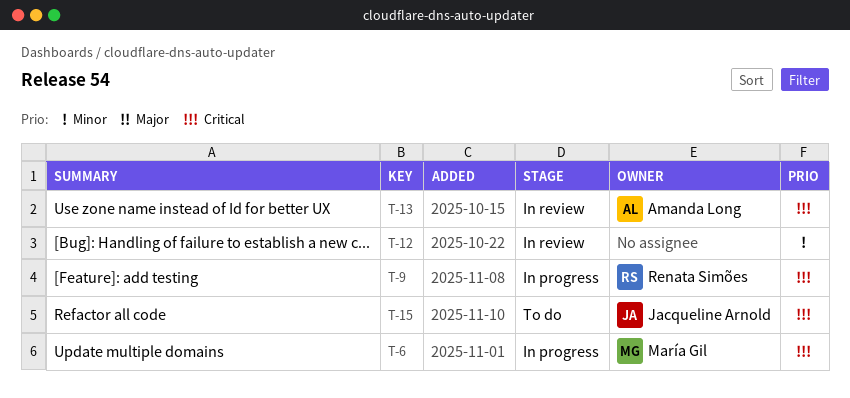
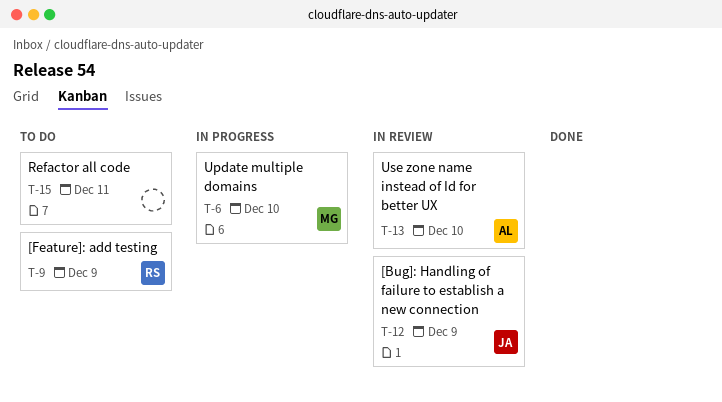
T-9, status: In progress -> To do
T-12, owner: none -> Jacqueline Arnold
T-15, owner: Jacqueline Arnold -> none

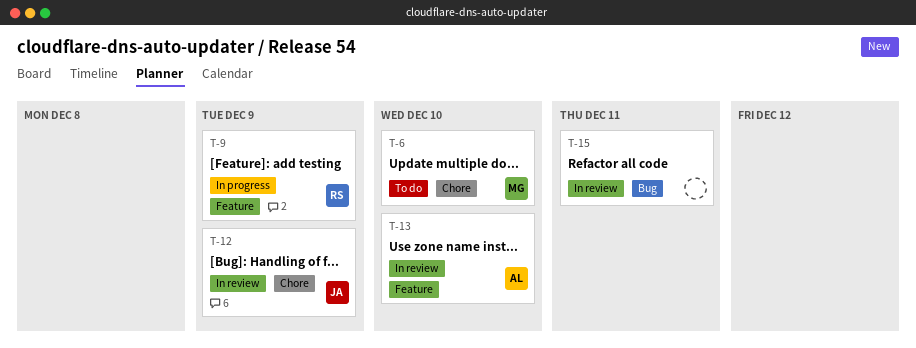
T-6, status: In progress -> To do
T-9, status: To do -> In progress
T-15, status: To do -> In review

